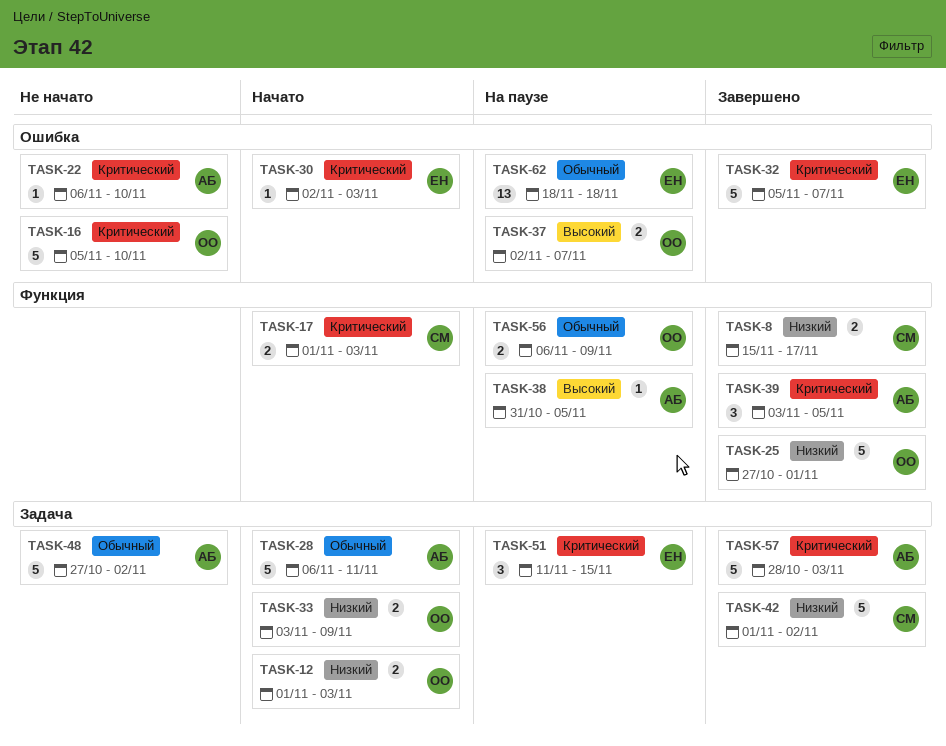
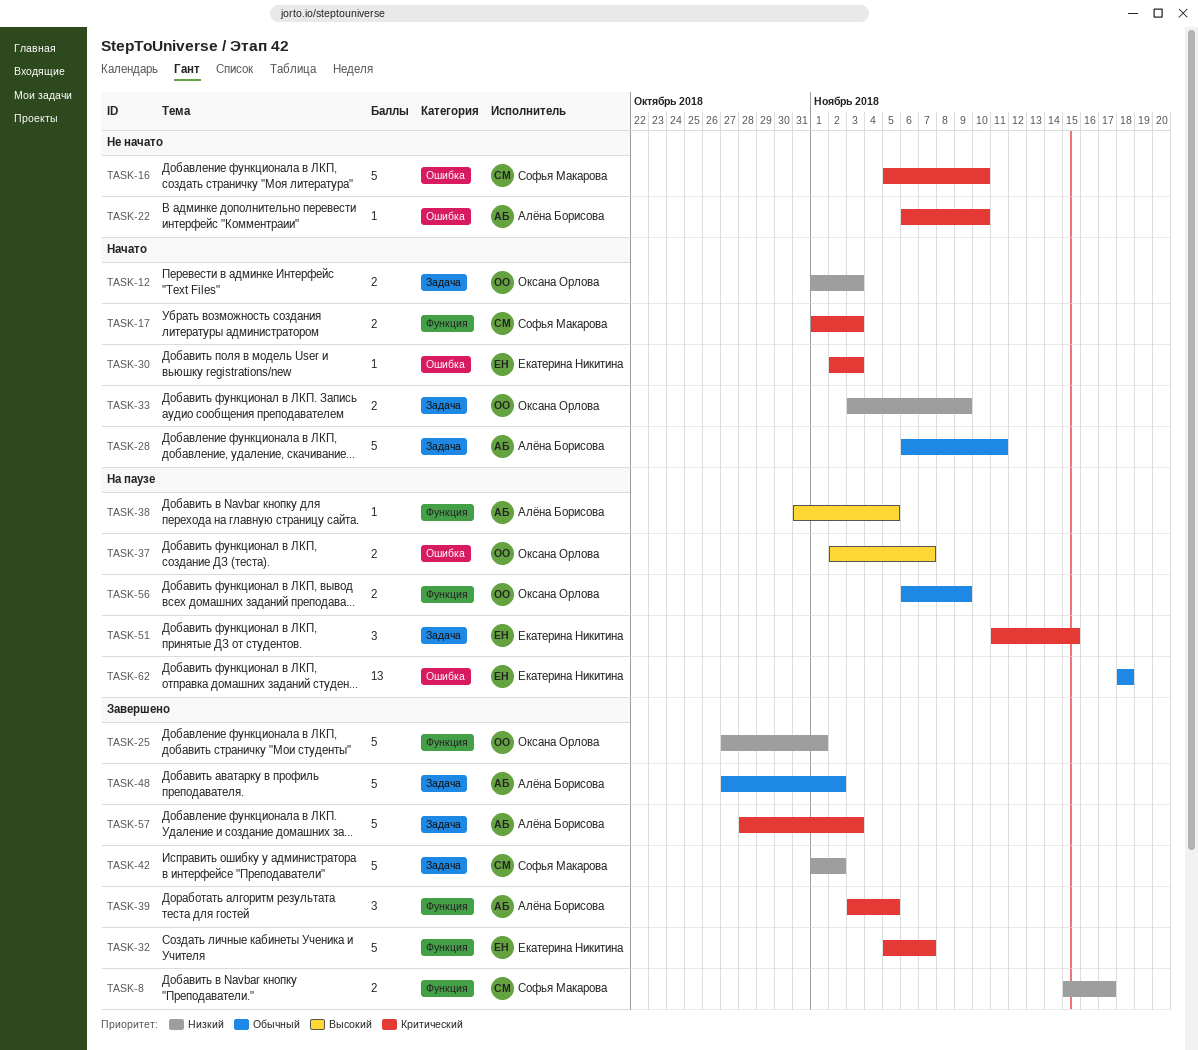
TASK-16, owner: Оксана Орлова -> Софья Макарова
TASK-32, label: Ошибка -> Функция
TASK-48, status: Не начато -> Завершено

